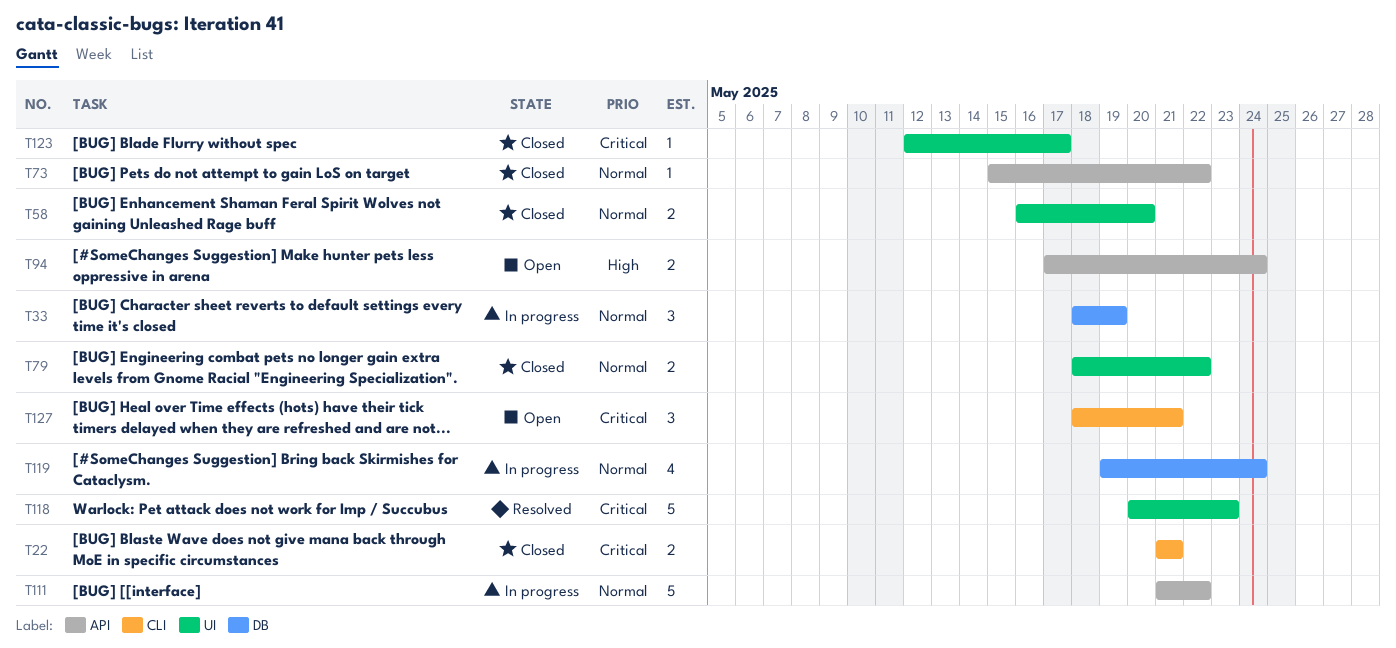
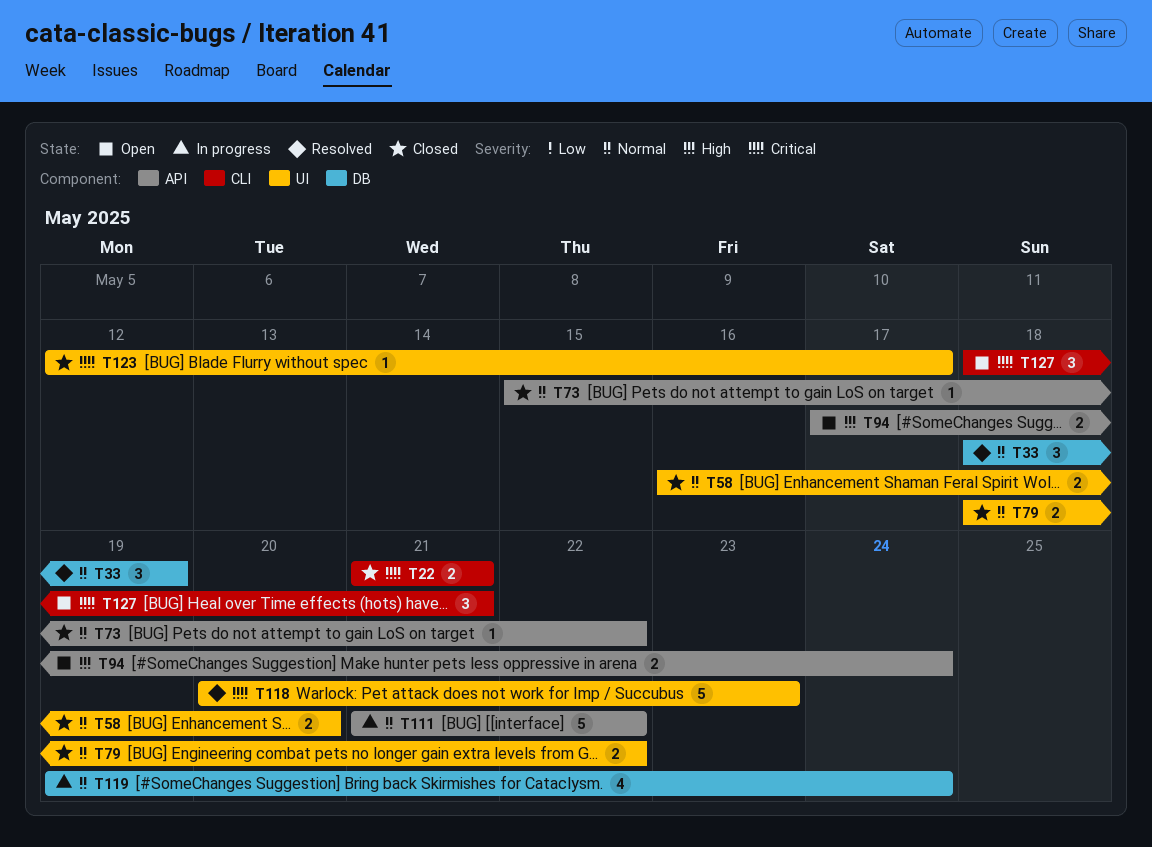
T33, status: In progress -> Resolved

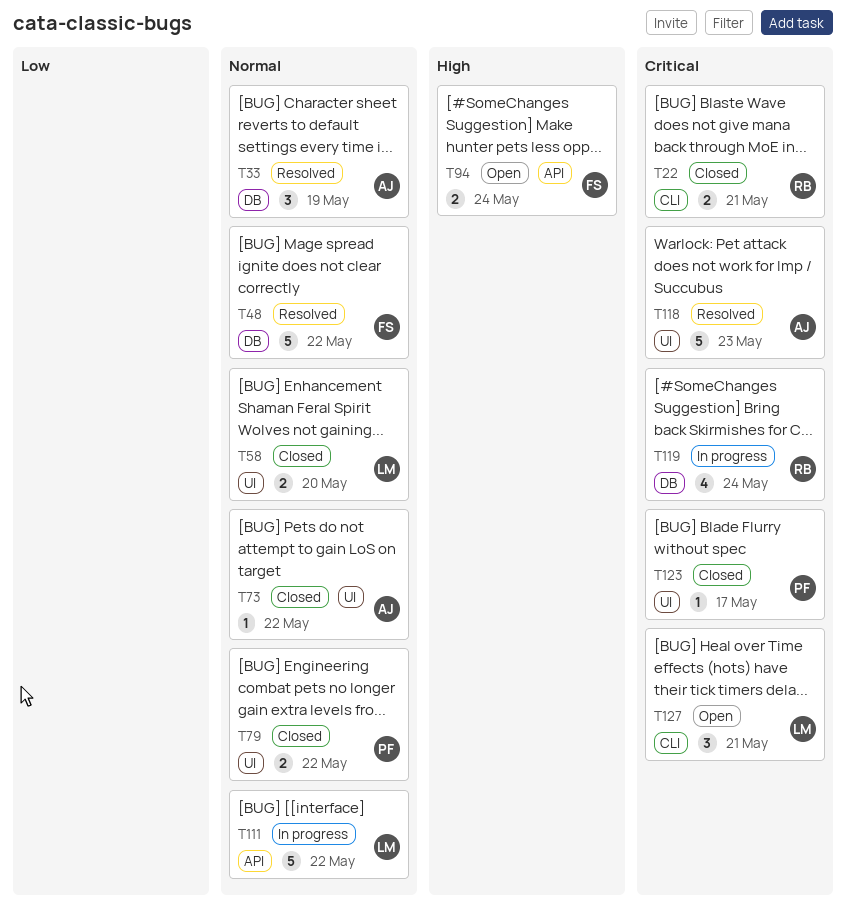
T48: none -> present
T73, label: API -> UI
T119, priority: Normal -> Critical

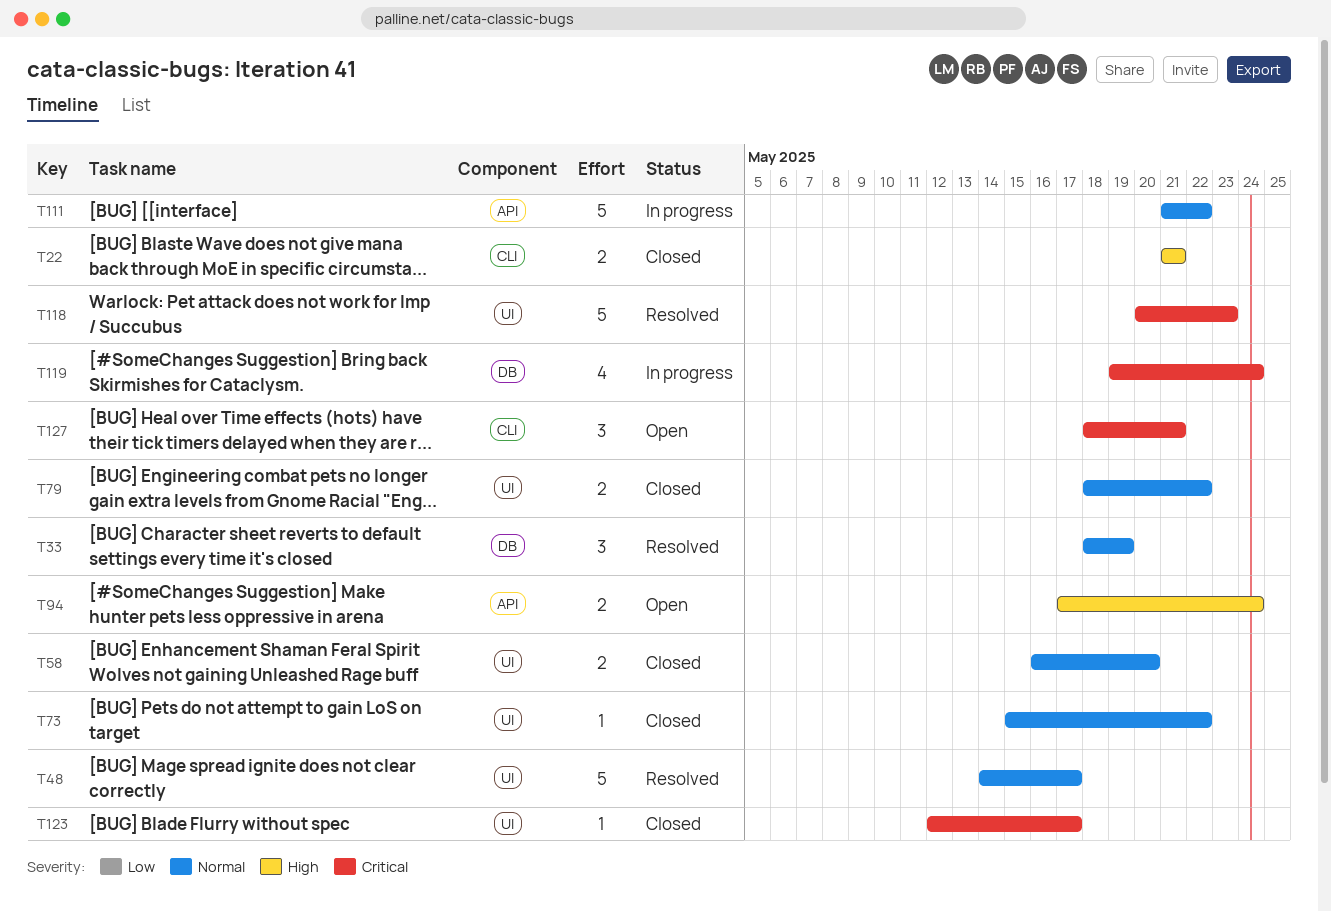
T22, priority: Critical -> High
T48, label: DB -> UI
T48, due: May 22 -> May 17

